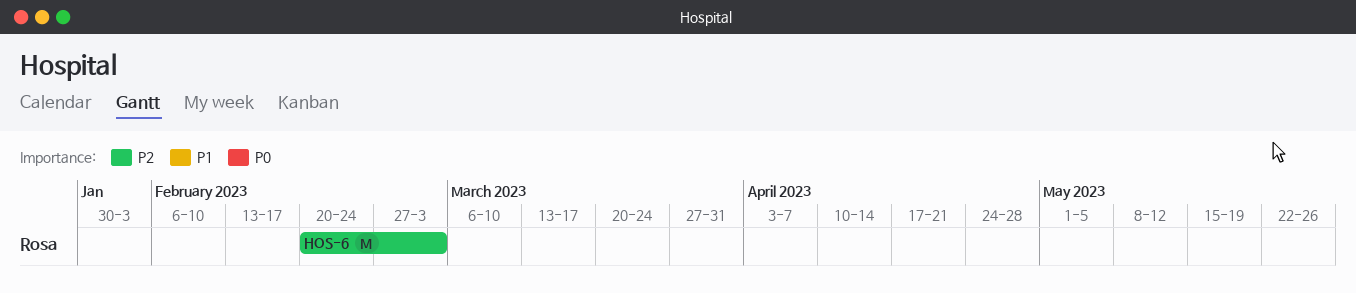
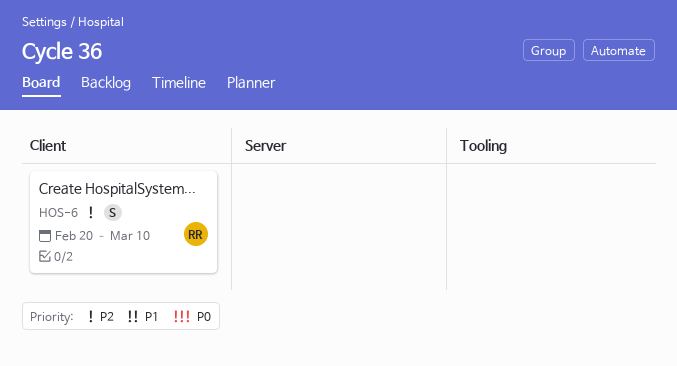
HOS-6, estimate: M -> S
HOS-6, due: Mar 3 -> Mar 10

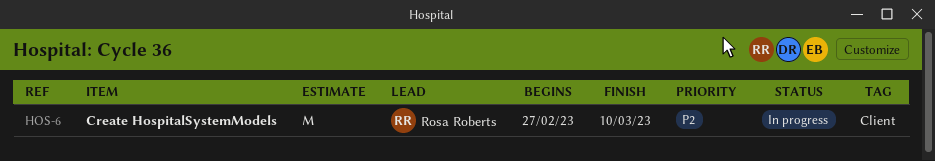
HOS-6, estimate: S -> M
HOS-6, start: Feb 20 -> Feb 27

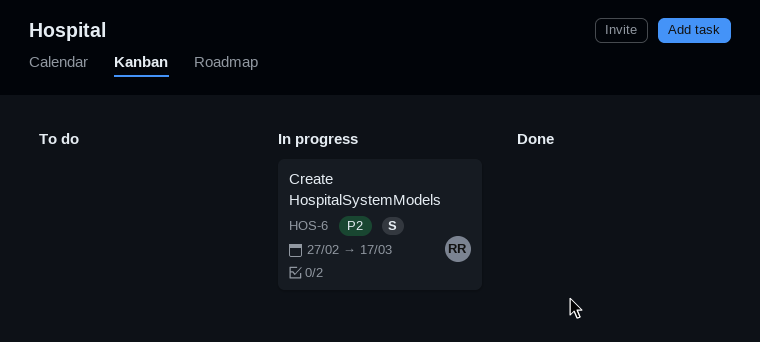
HOS-6, estimate: M -> S
HOS-6, due: Mar 10 -> Mar 17

